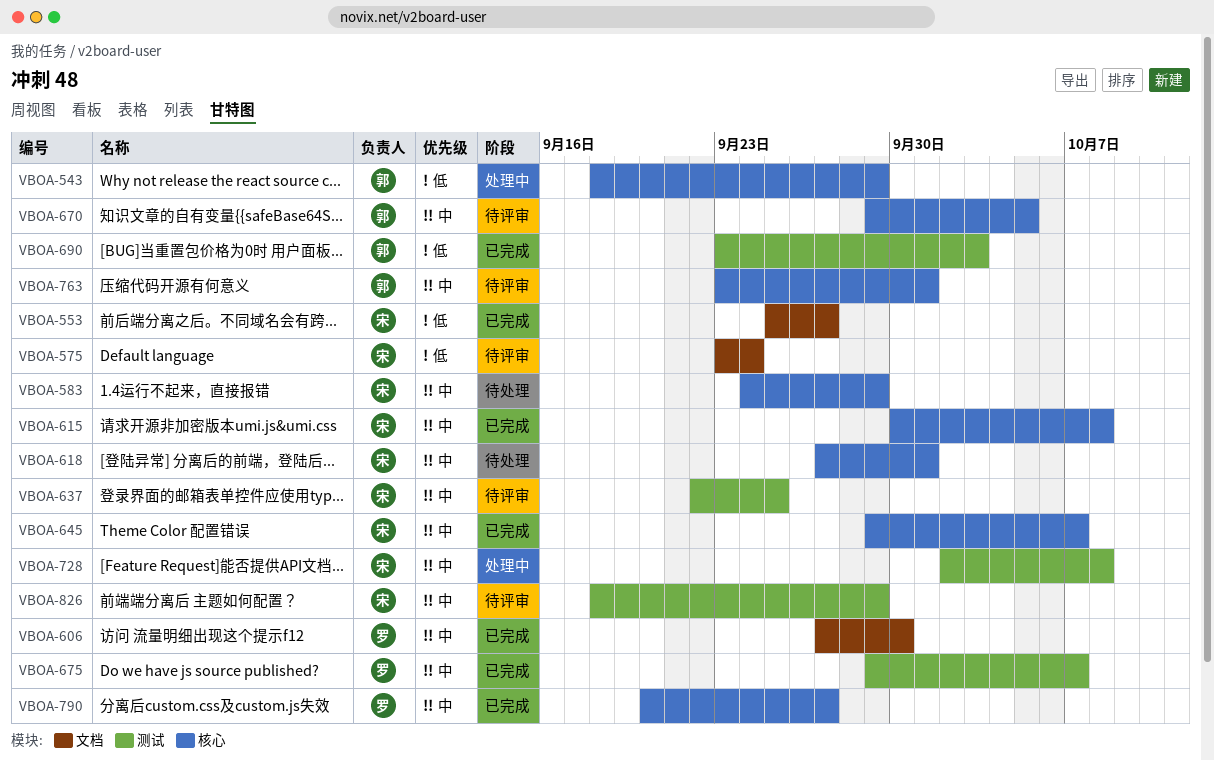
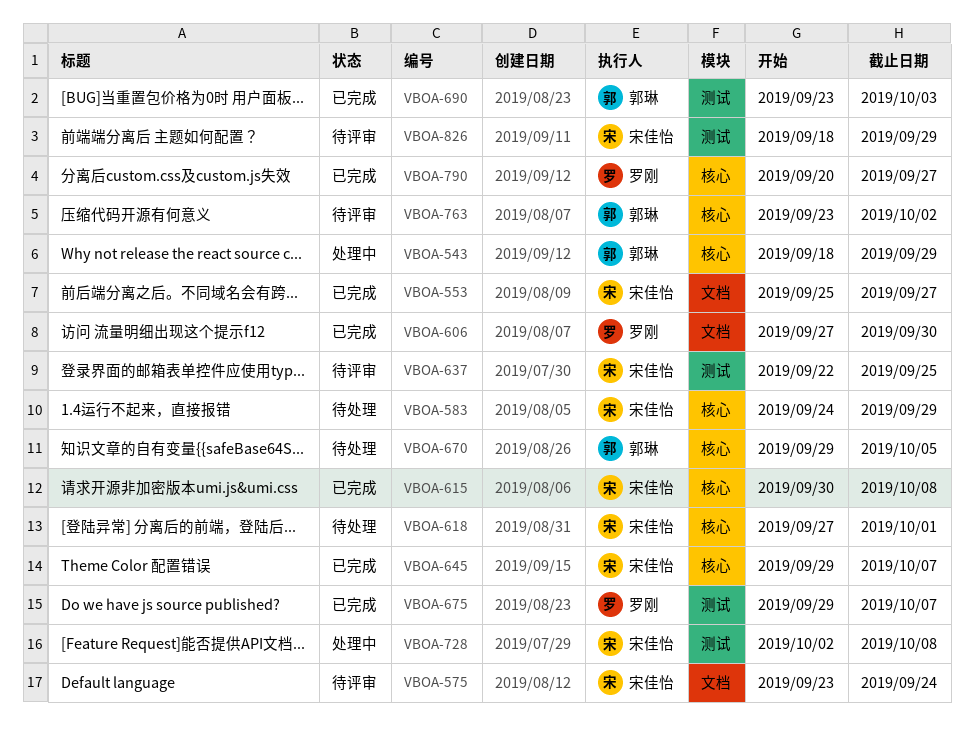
VBOA-670, status: 待评审 -> 待处理
VBOA-763, due: Oct 1 -> Oct 2

